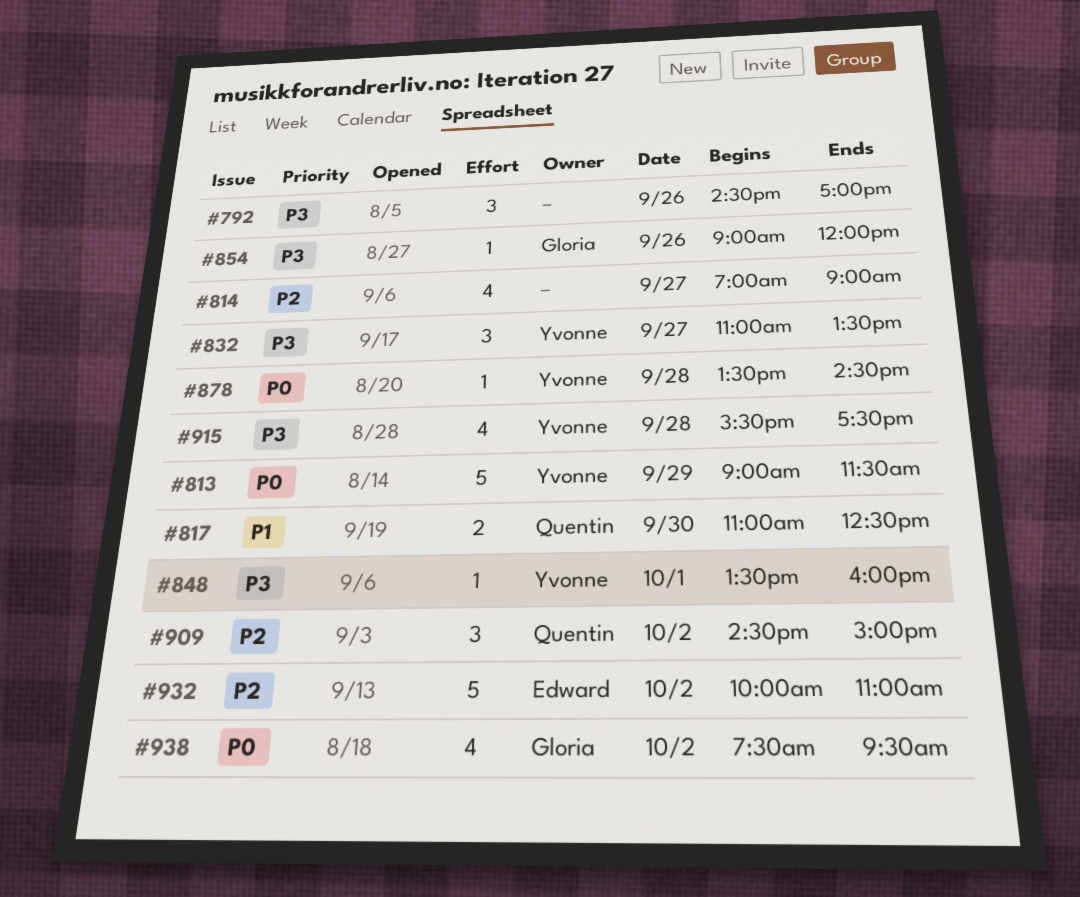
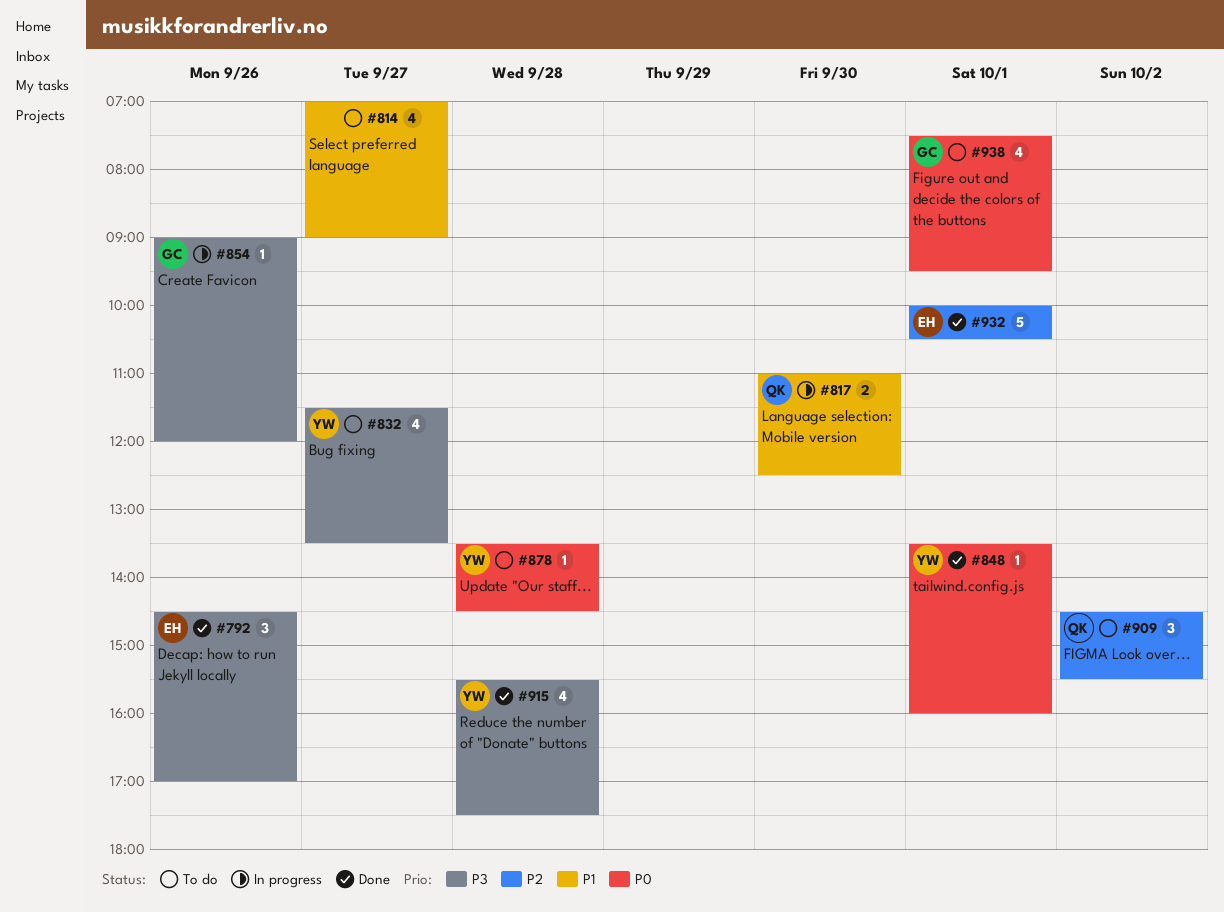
#792, owner: none -> Edward
#813: present -> none
#814, priority: P2 -> P1
#832, estimate: 3 -> 4
#832, begins: 11:00 -> 11:30
#848, priority: P3 -> P0
#909, ends: 15:00 -> 15:30
#932, day: Oct 2 -> Oct 1
#932, ends: 11:00 -> 10:30
#938, day: Oct 2 -> Oct 1

